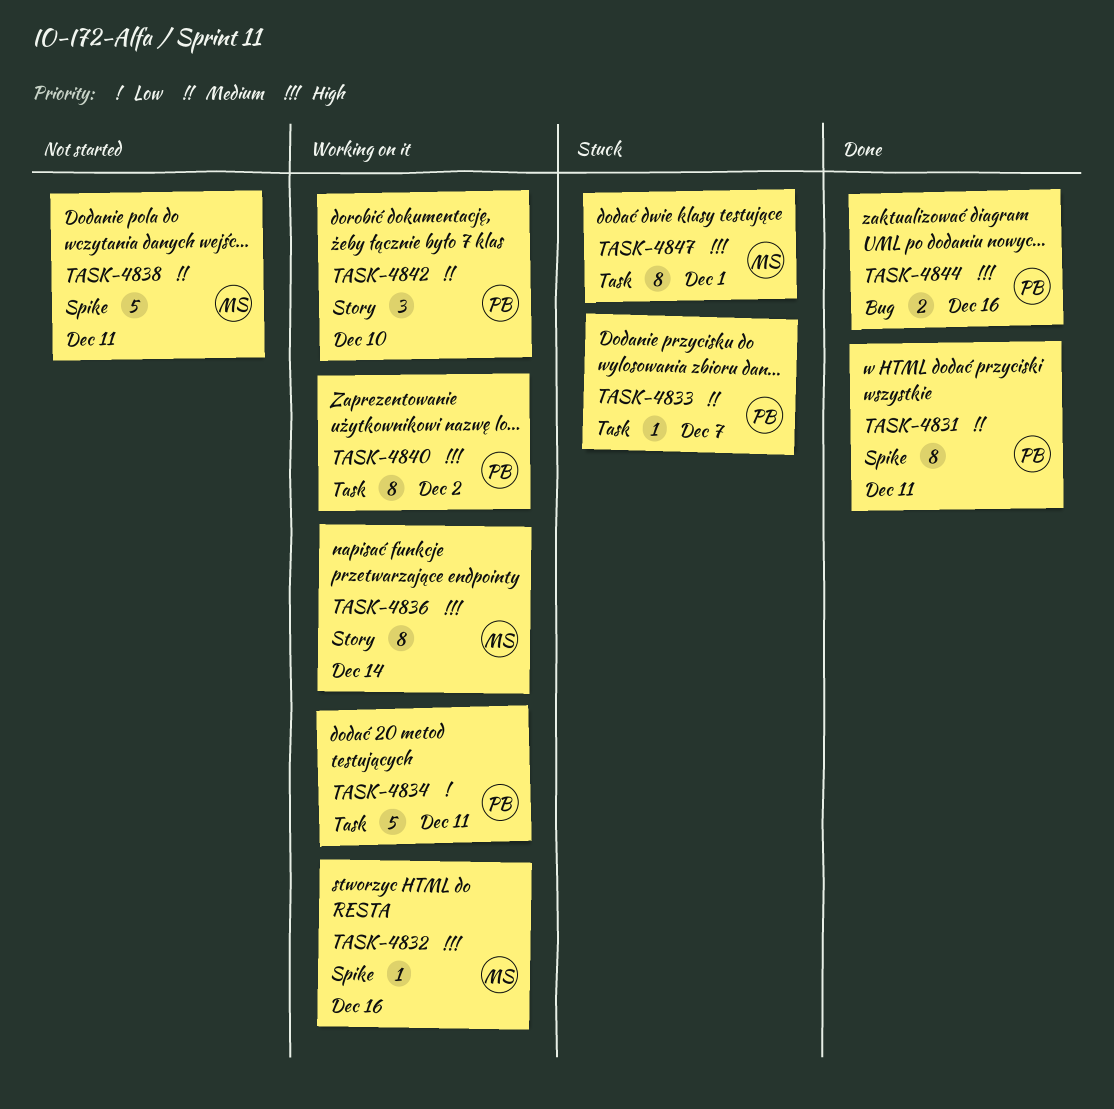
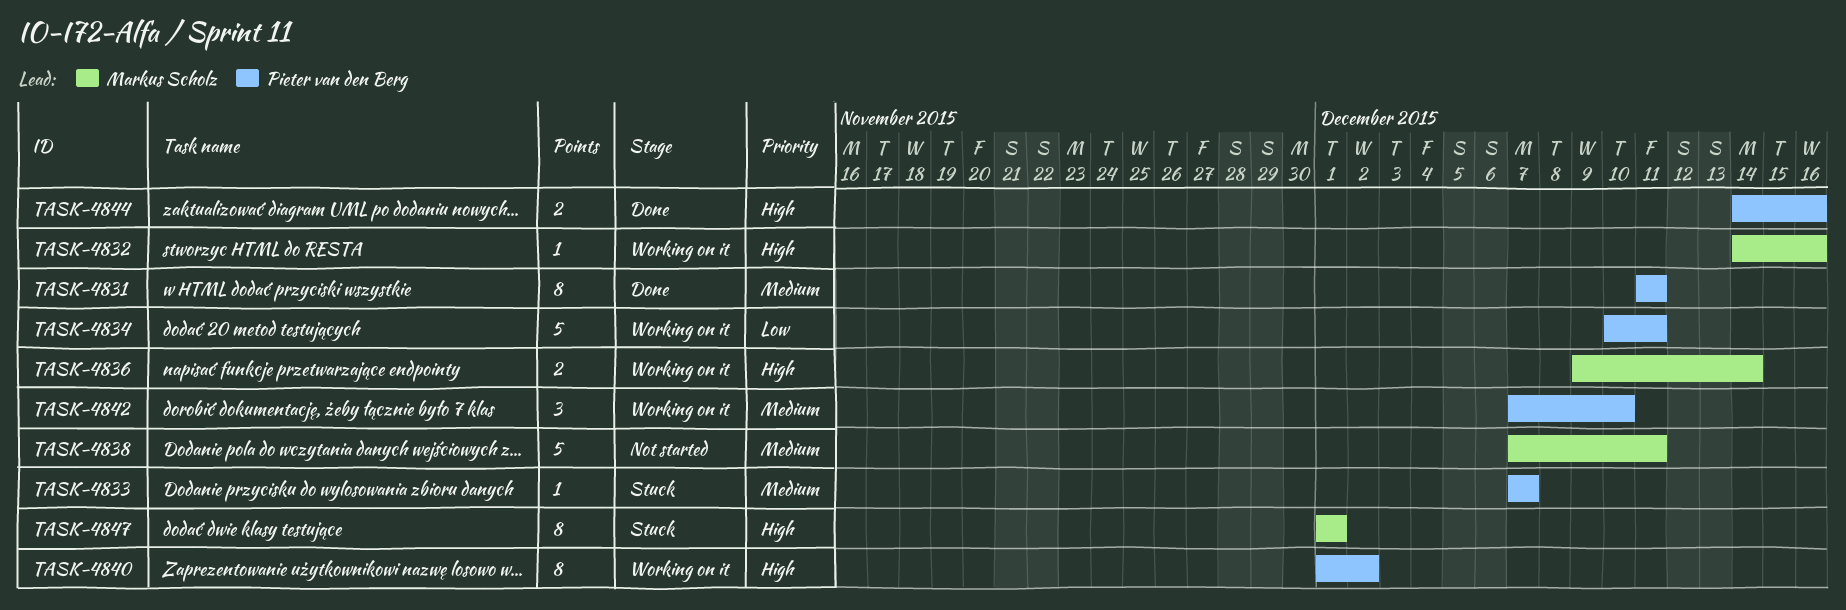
TASK-4836, estimate: 8 -> 2

